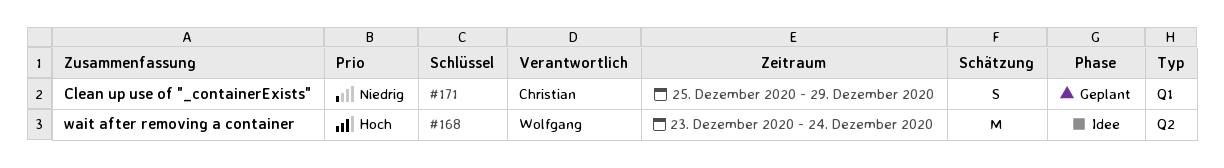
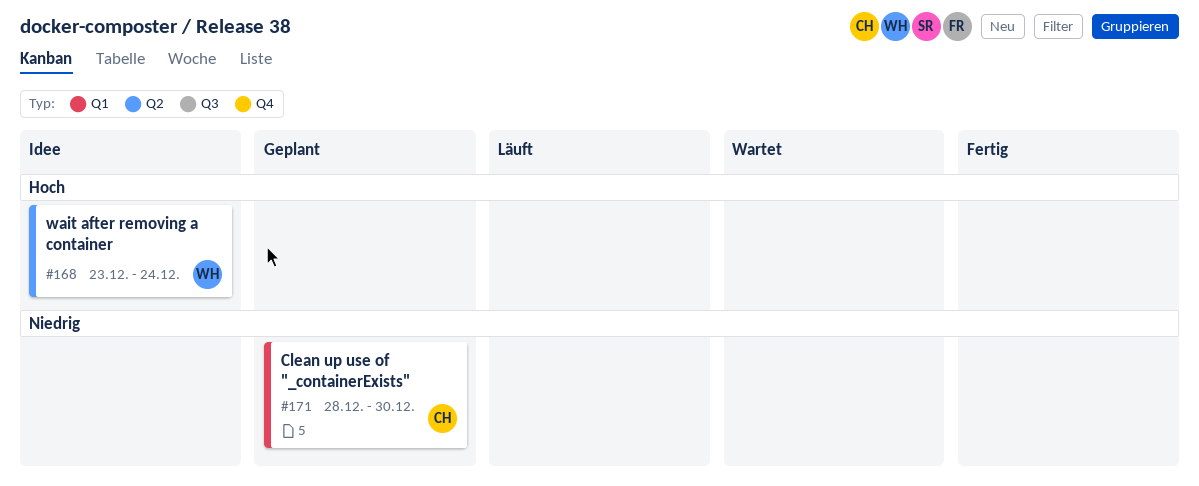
#171, start: Dec 25 -> Dec 28
#171, due: Dec 29 -> Dec 30

